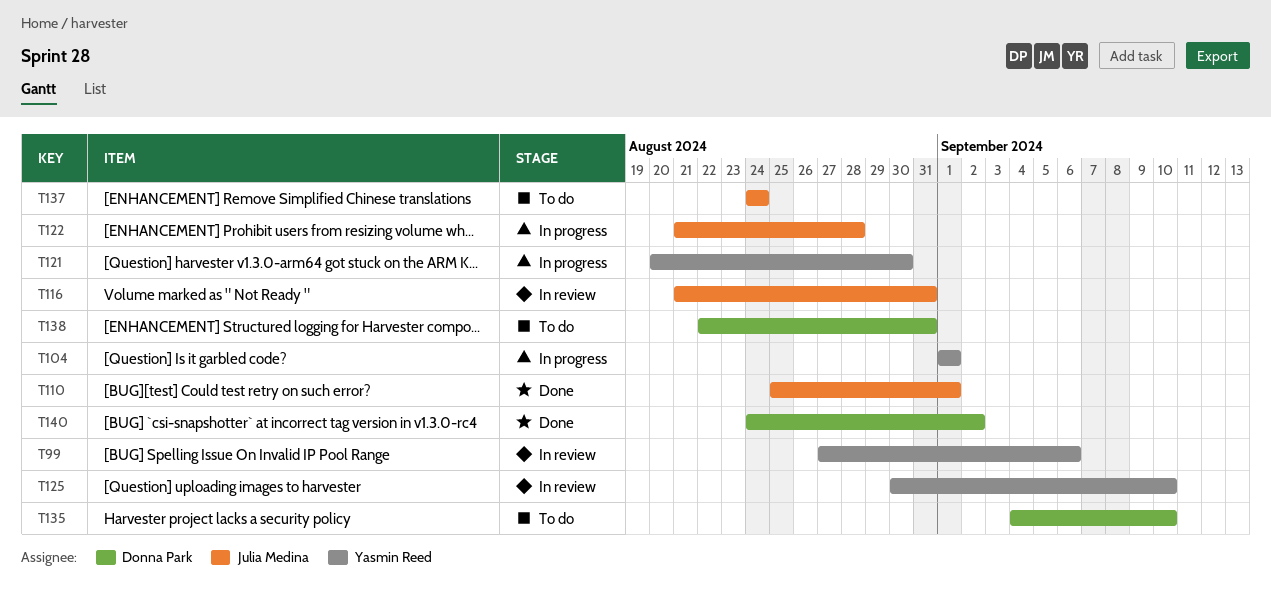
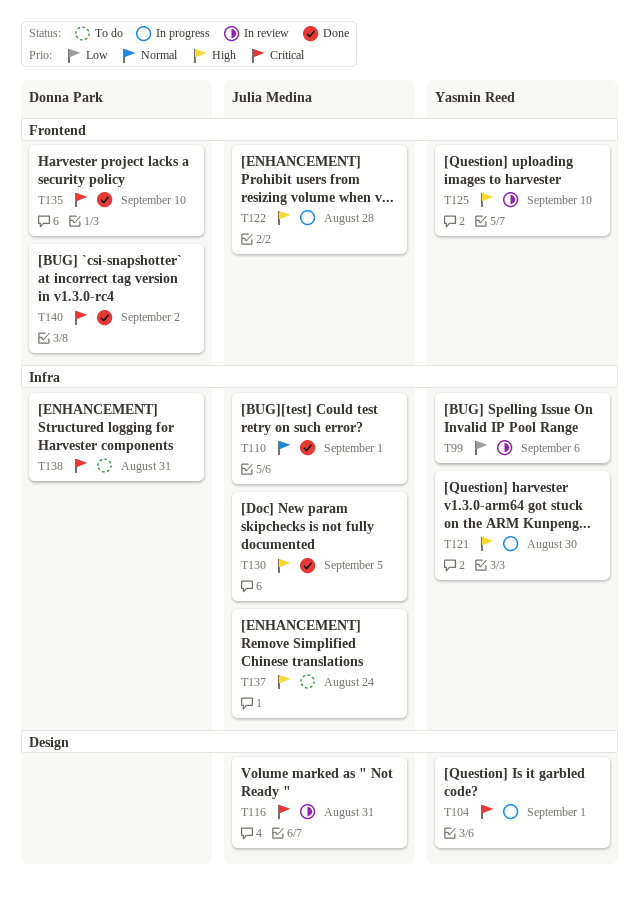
T130: none -> present
T135, status: To do -> Done

